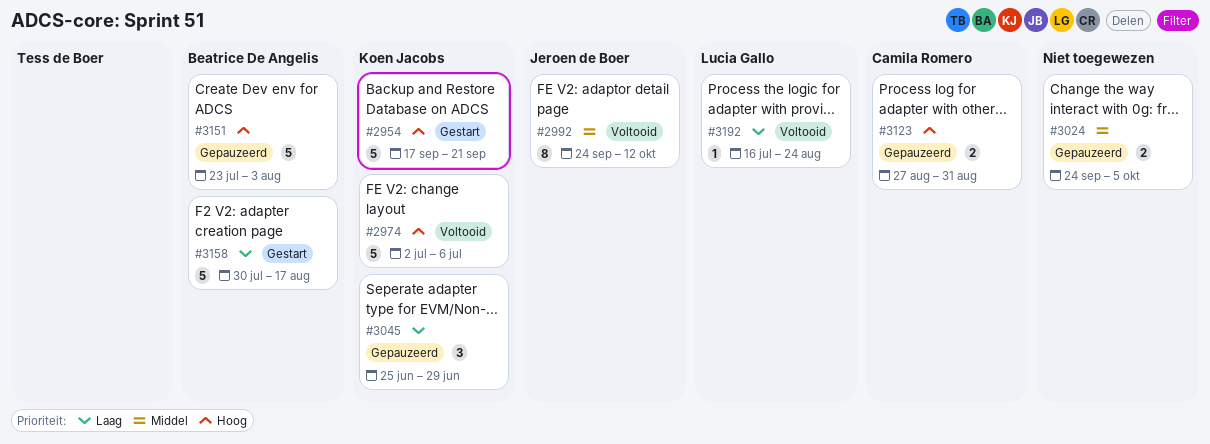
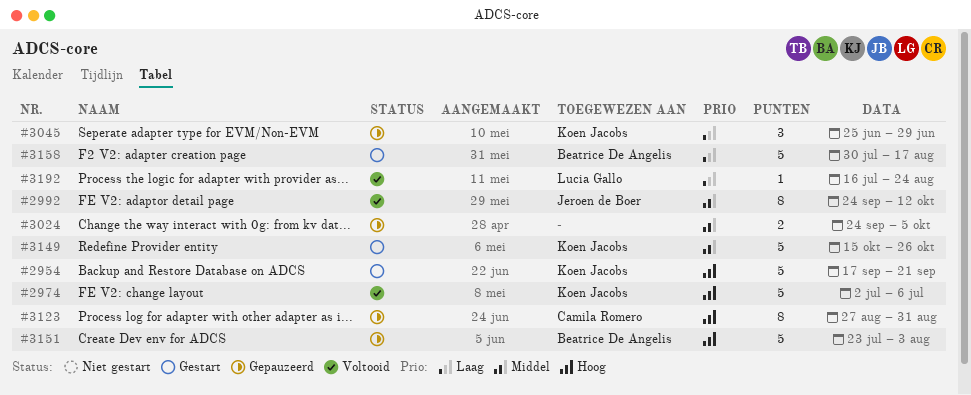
#3123, estimate: 2 -> 8
#3149: none -> present

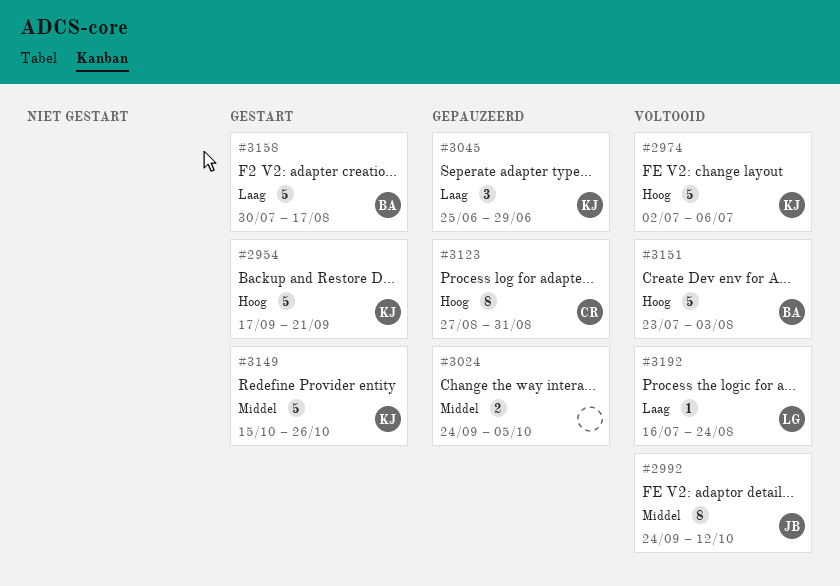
#3151, status: Gepauzeerd -> Voltooid

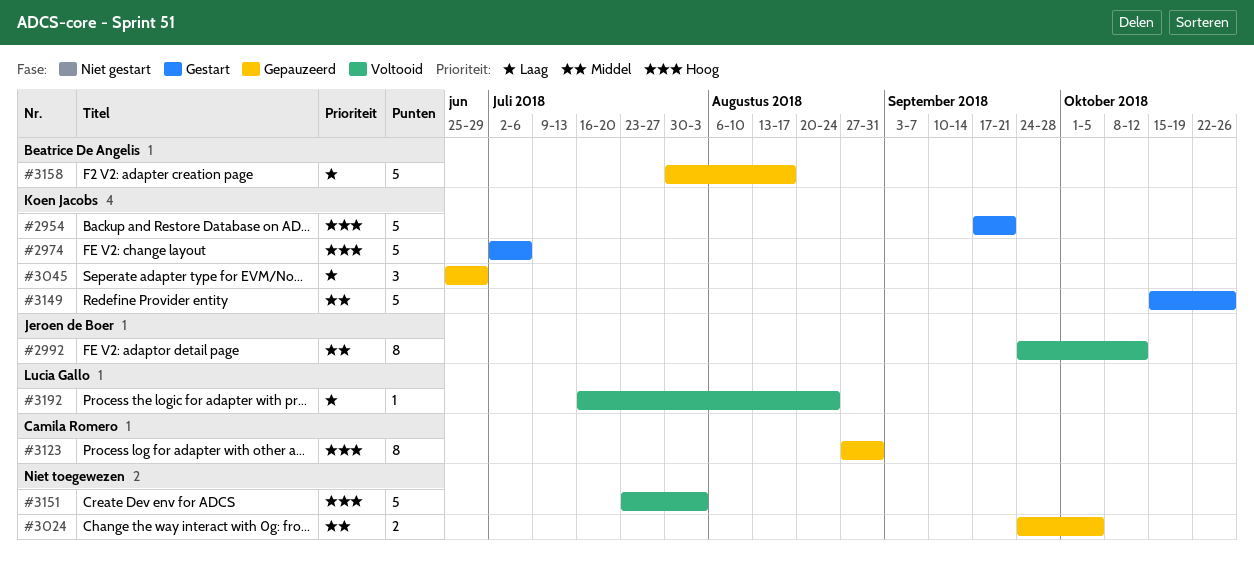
#2974, status: Voltooid -> Gestart
#3151, owner: Beatrice De Angelis -> none
#3158, status: Gestart -> Gepauzeerd

